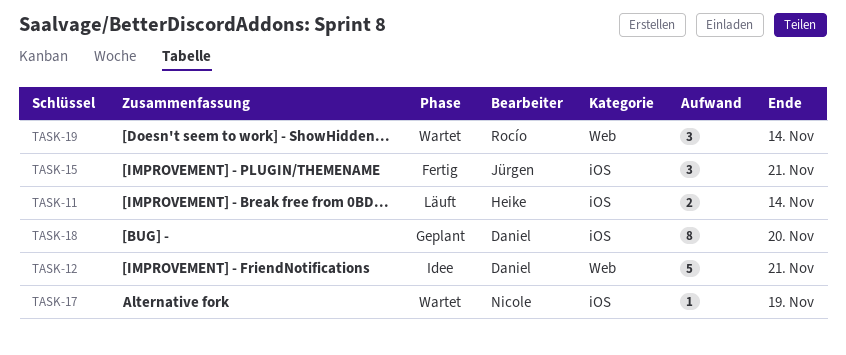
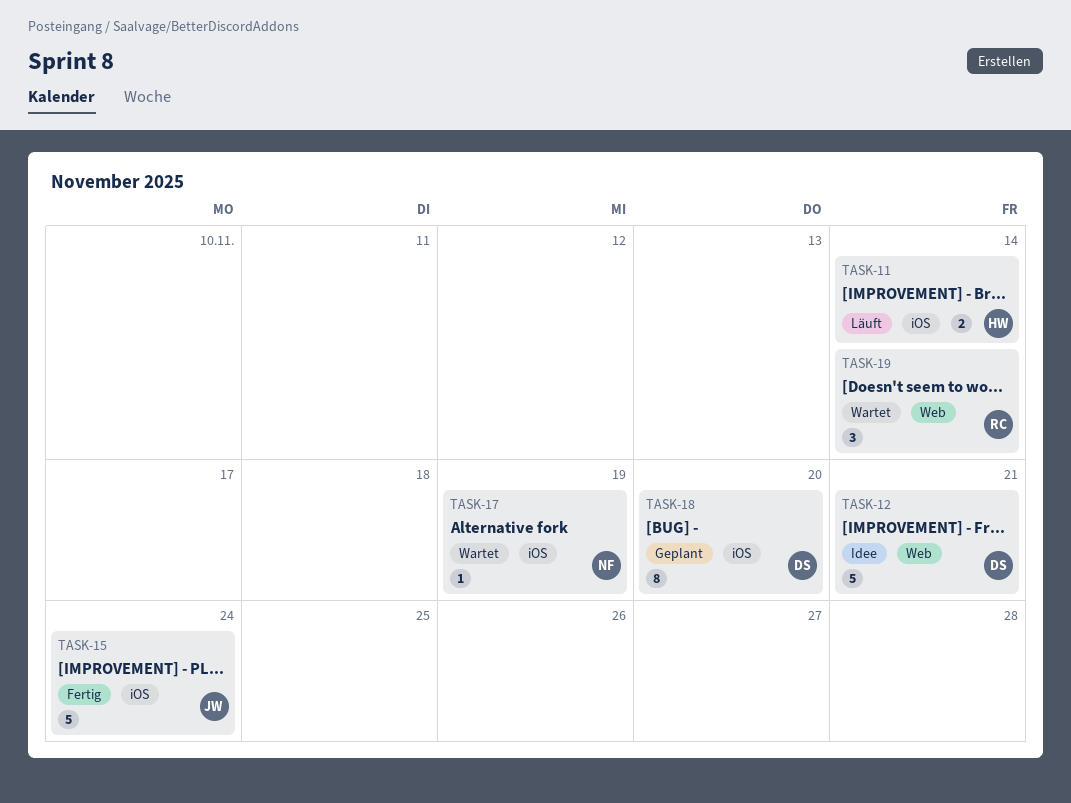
TASK-15, estimate: 3 -> 5
TASK-15, due: Nov 21 -> Nov 24

